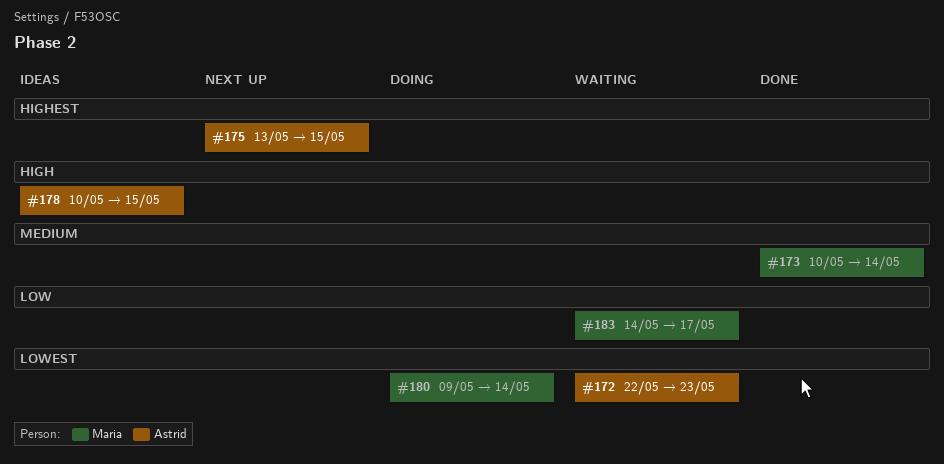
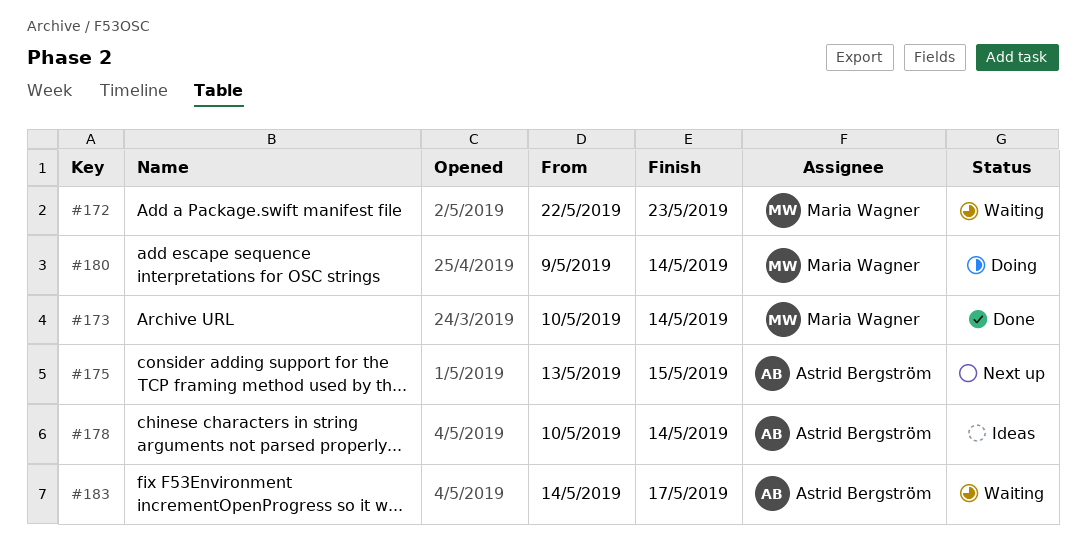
#172, owner: Astrid Bergström -> Maria Wagner
#178, due: May 15 -> May 14
#183, owner: Maria Wagner -> Astrid Bergström

